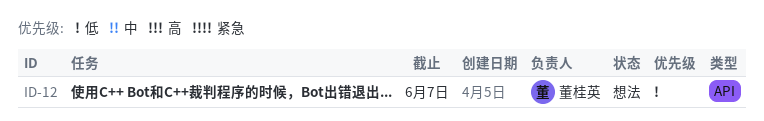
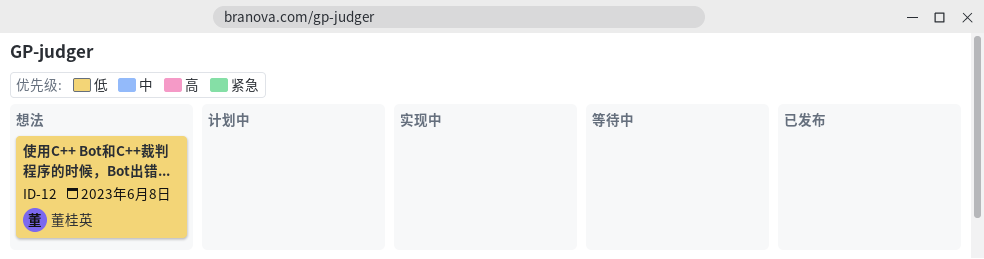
ID-12, due: Jun 7 -> Jun 8

